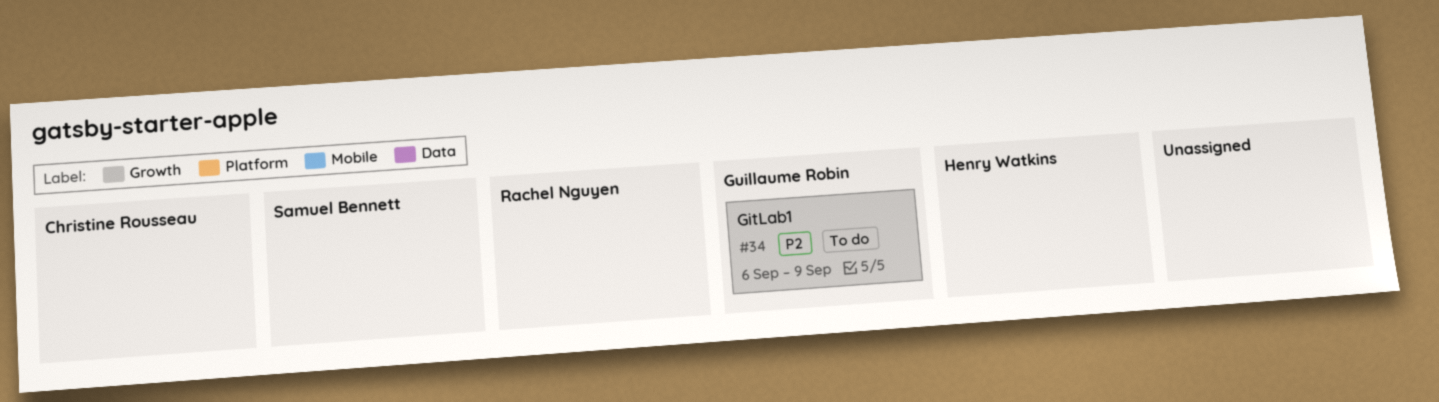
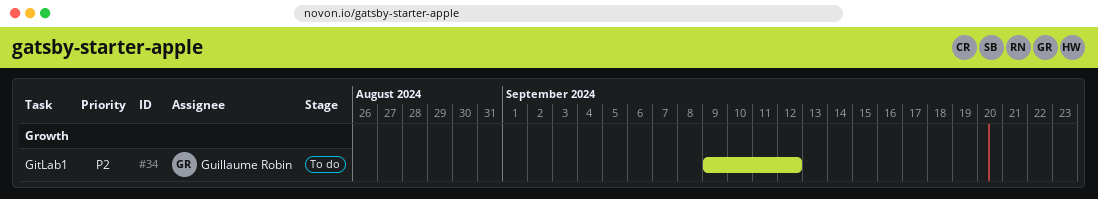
#34, start: Sep 6 -> Sep 9
#34, due: Sep 9 -> Sep 12

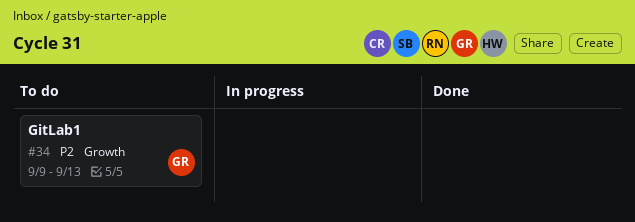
#34, due: Sep 12 -> Sep 13

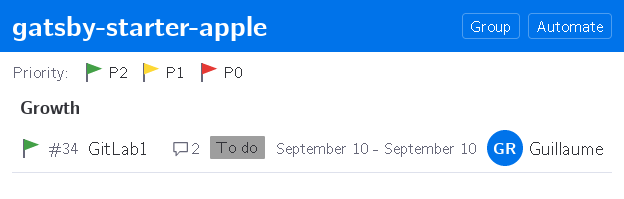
#34, start: Sep 9 -> Sep 10
#34, due: Sep 13 -> Sep 10

